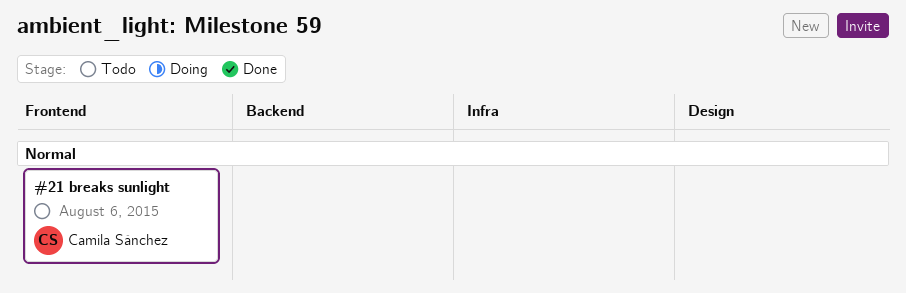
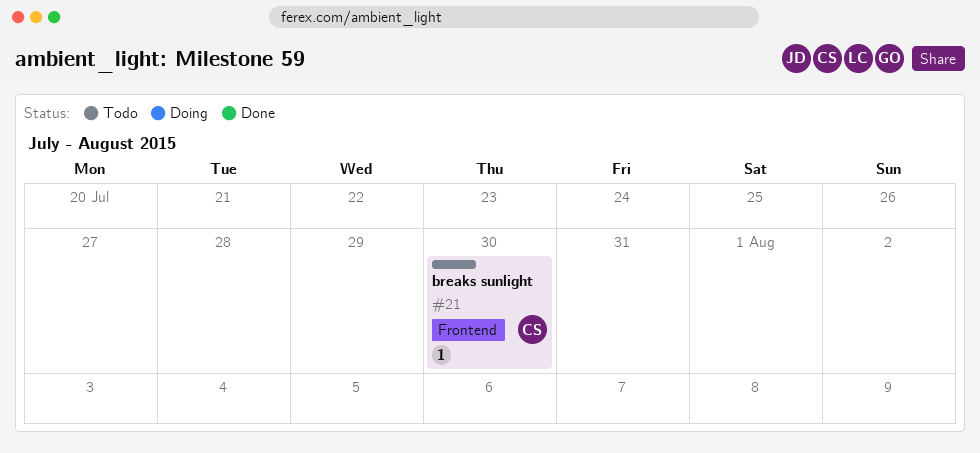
#21, due: Aug 6 -> Jul 30

